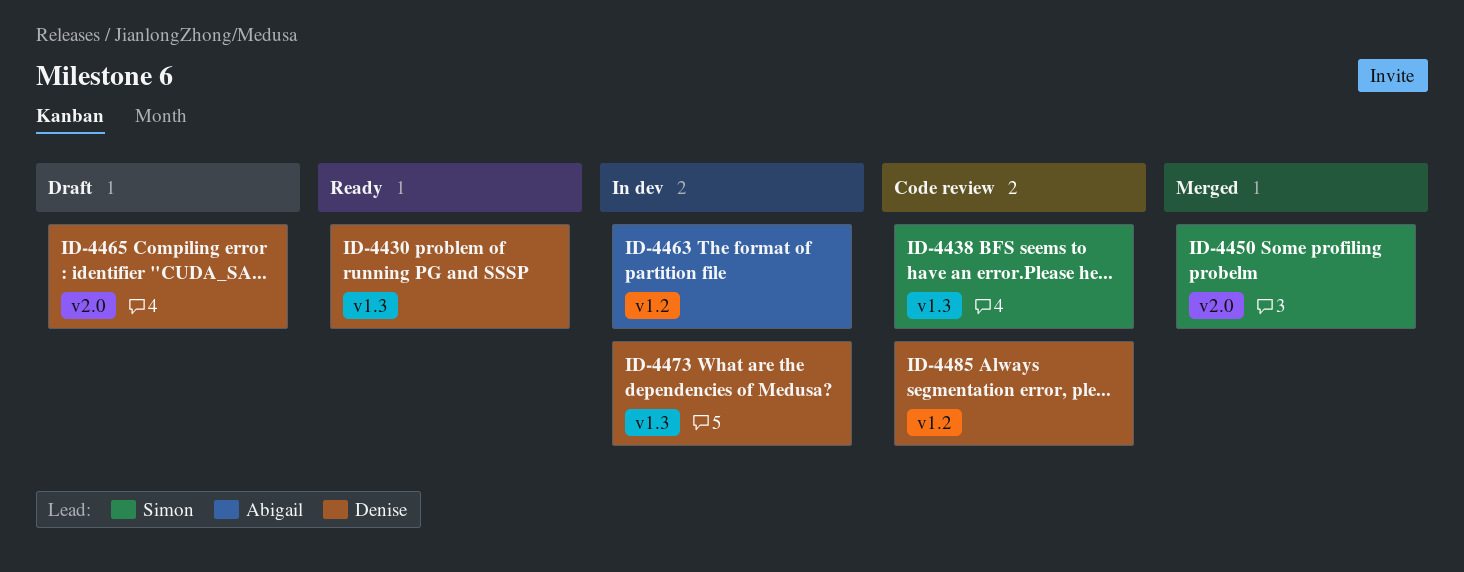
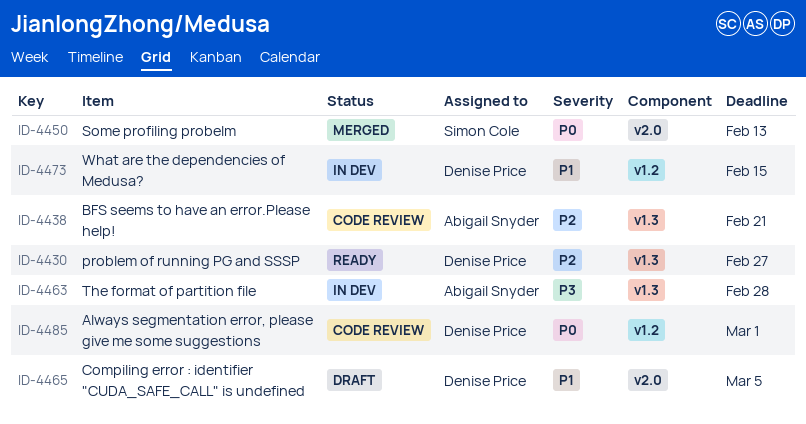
ID-4438, owner: Simon Cole -> Abigail Snyder
ID-4463, label: v1.2 -> v1.3
ID-4473, label: v1.3 -> v1.2

